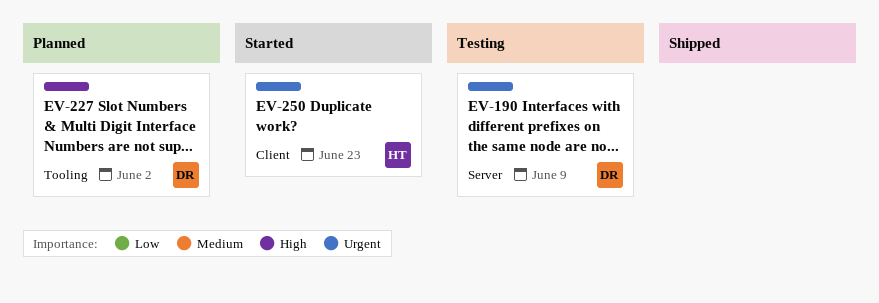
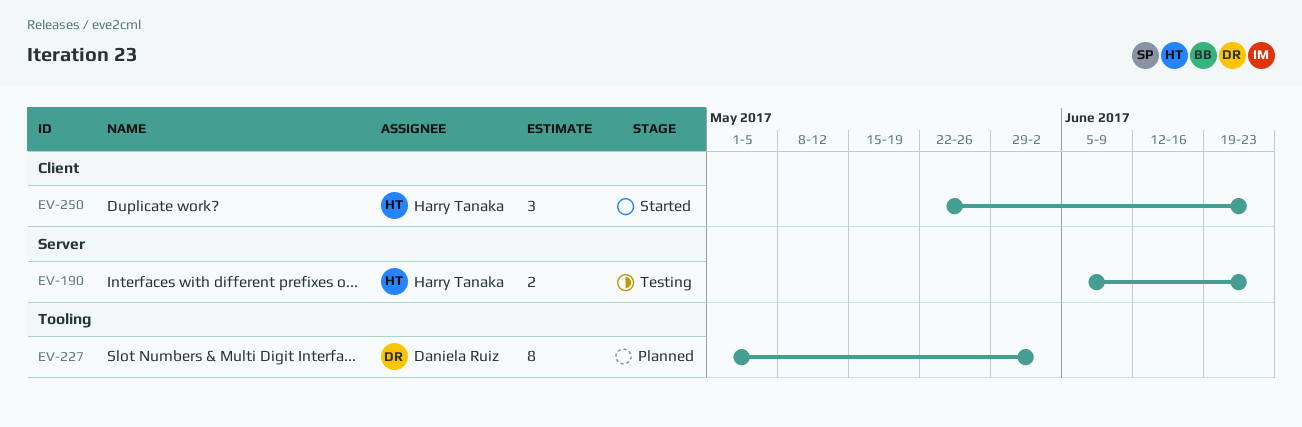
EV-190, owner: Daniela Ruiz -> Harry Tanaka
EV-190, due: Jun 9 -> Jun 23

